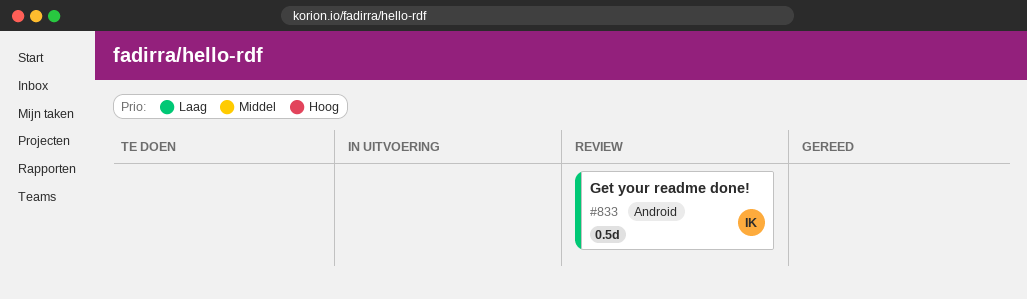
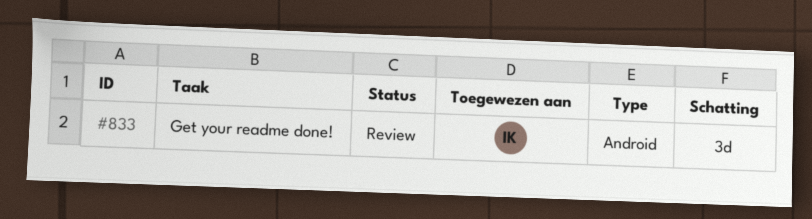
#833, estimate: 0.5d -> 3d

